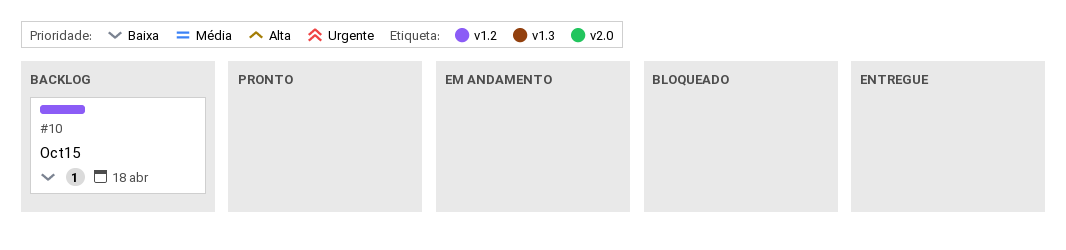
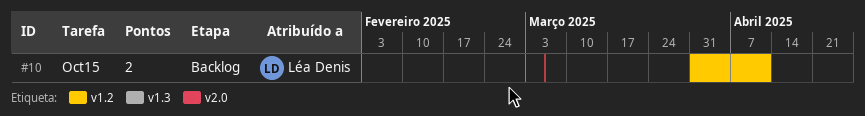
#10, estimate: 1 -> 2
#10, due: Apr 18 -> Apr 11

